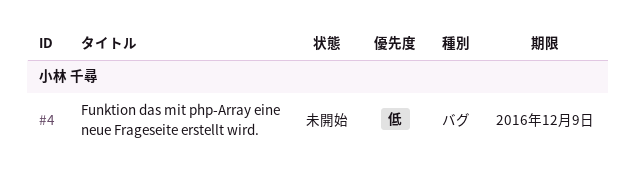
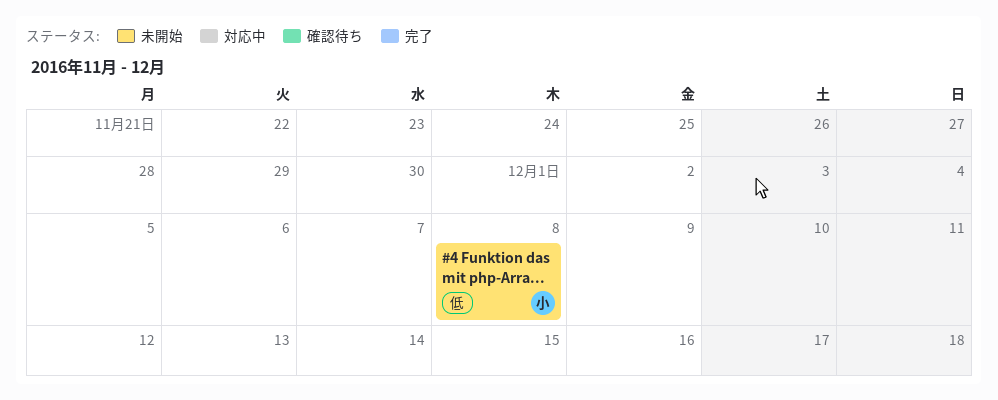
#4, due: Dec 9 -> Dec 8

